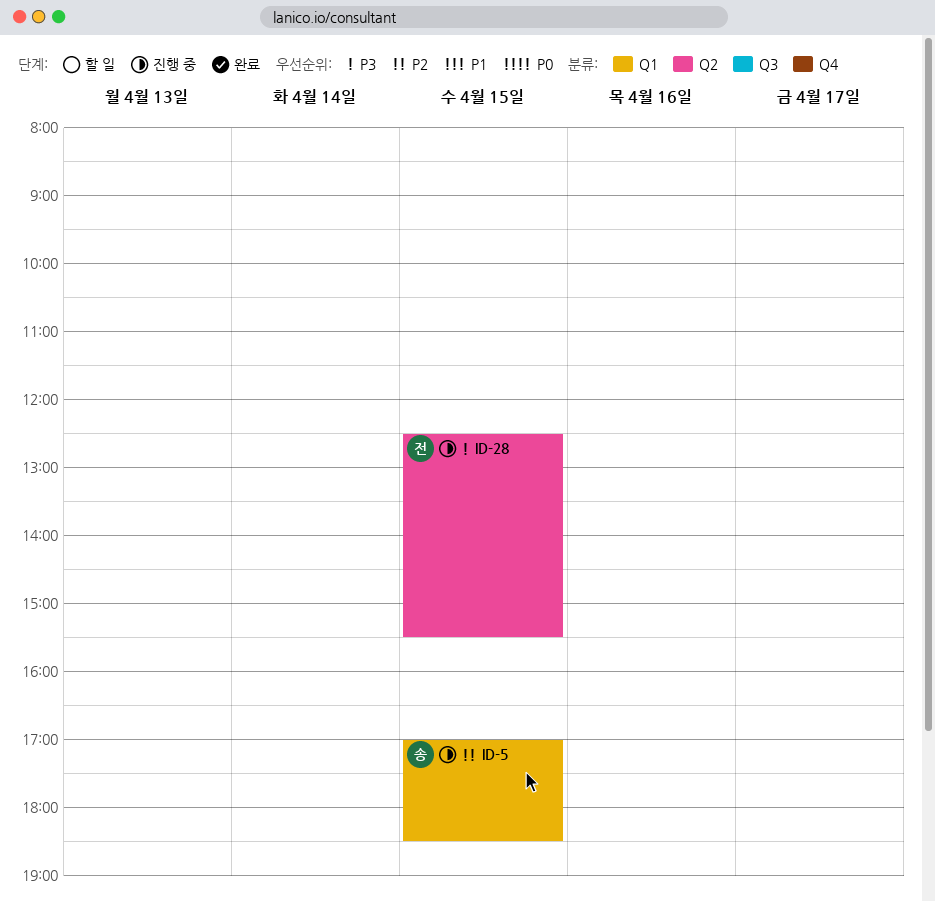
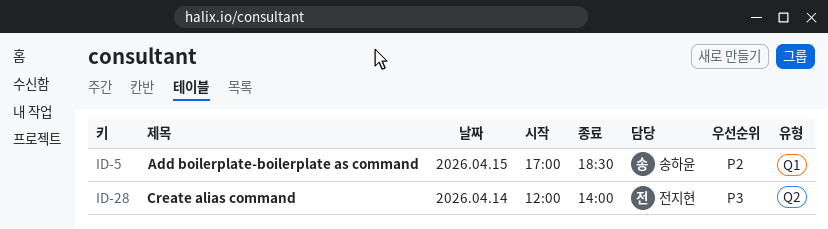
ID-28, day: Apr 15 -> Apr 14
ID-28, begins: 12:30 -> 12:00
ID-28, ends: 15:30 -> 14:00

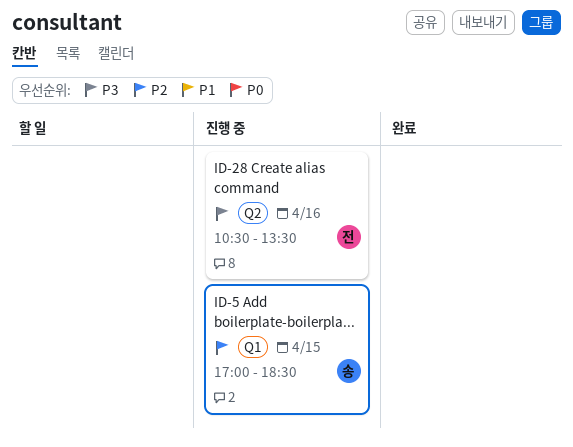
ID-28, day: Apr 14 -> Apr 16
ID-28, begins: 12:00 -> 10:30
ID-28, ends: 14:00 -> 13:30

